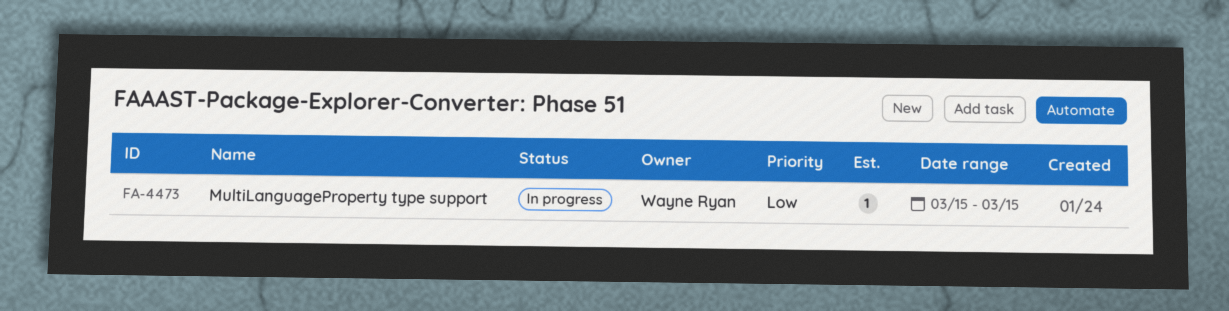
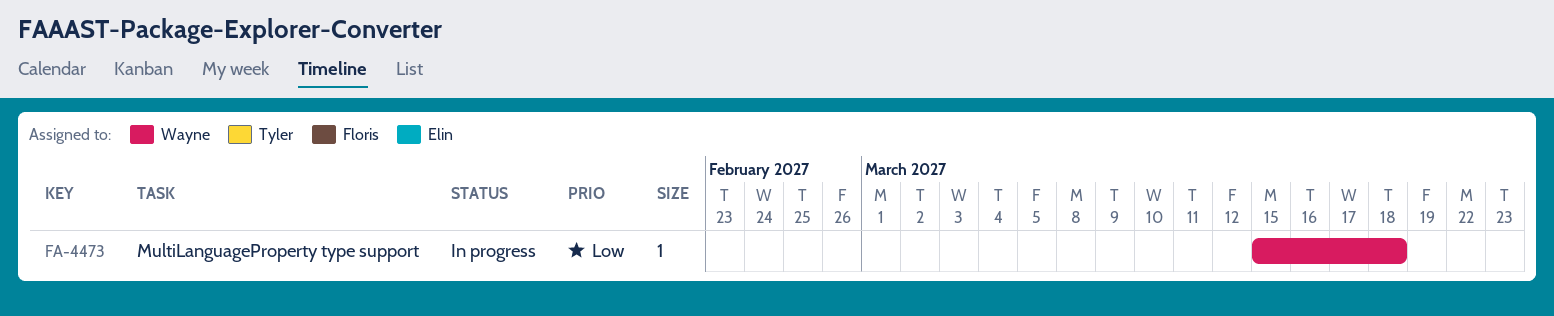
FA-4473, due: Mar 15 -> Mar 18

